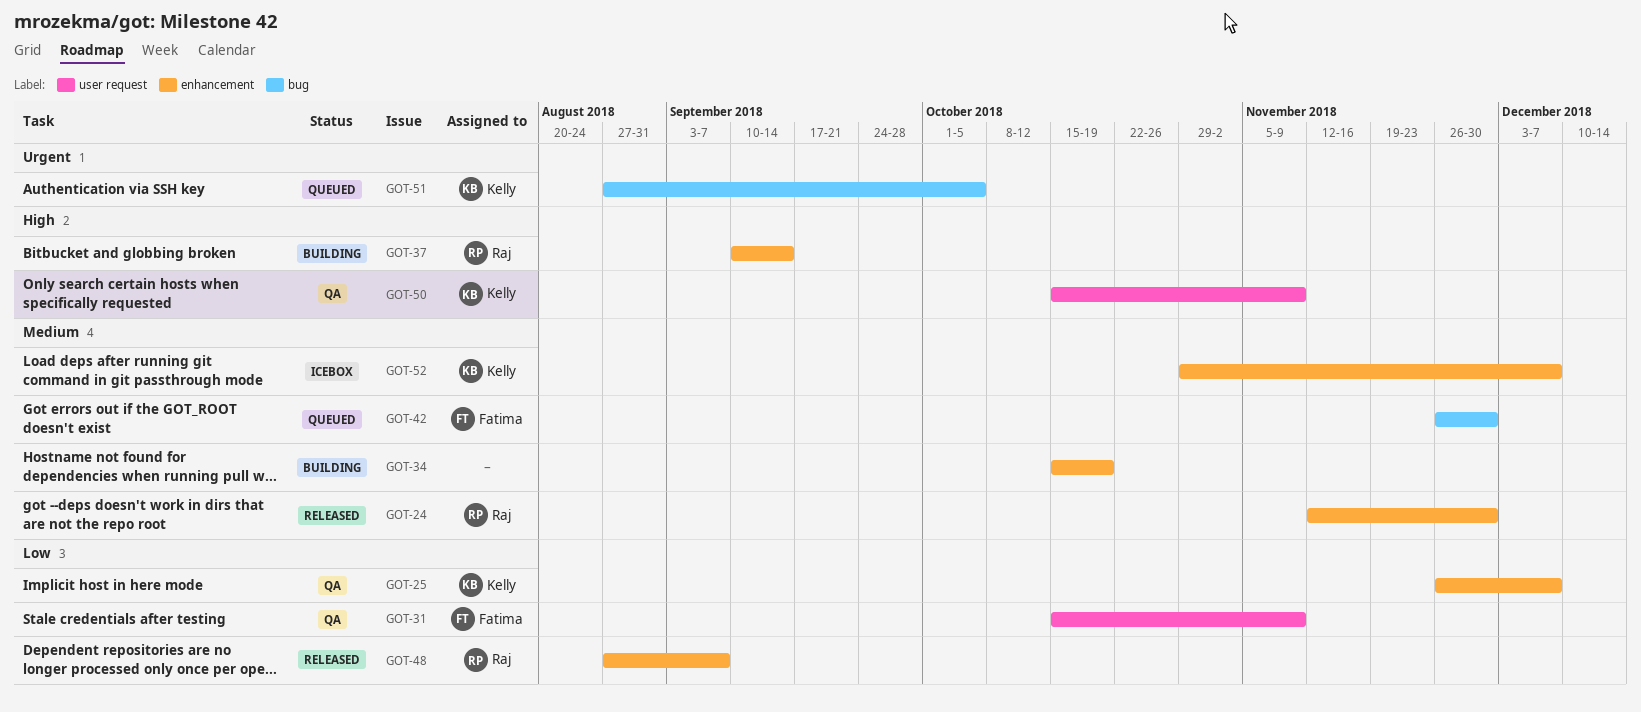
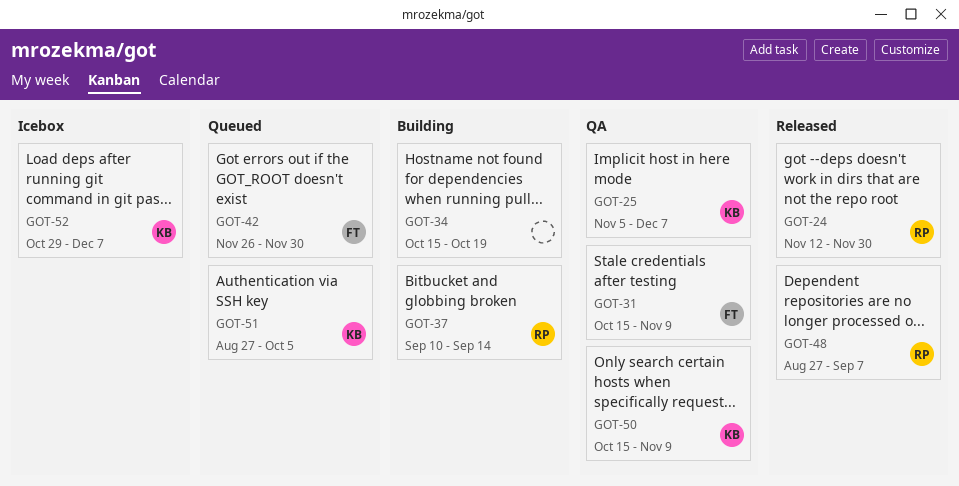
GOT-25, start: Nov 26 -> Nov 5

